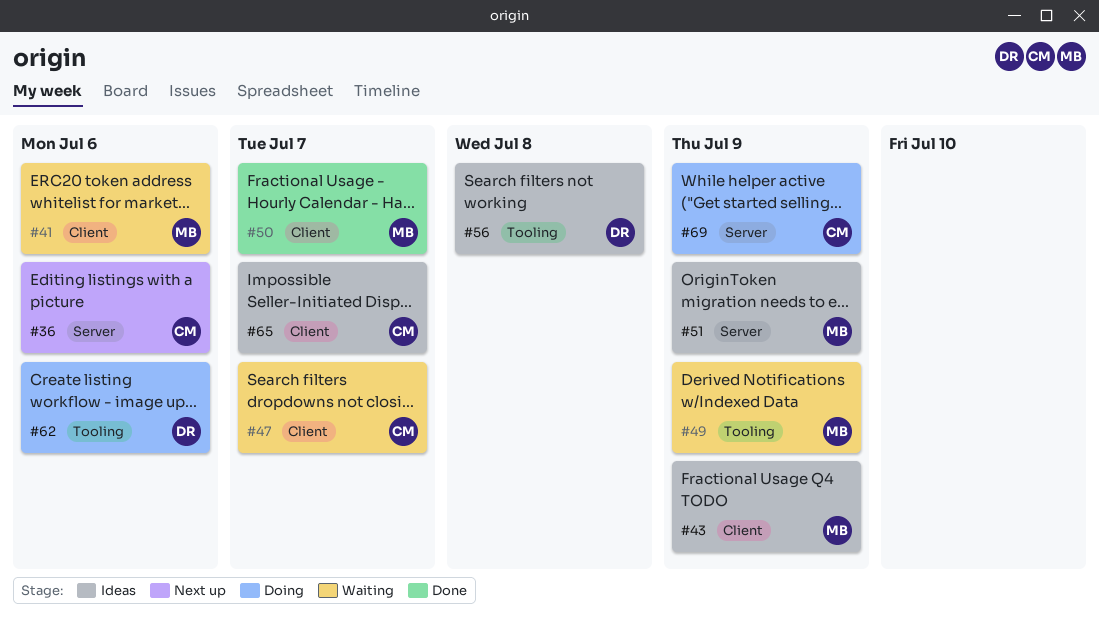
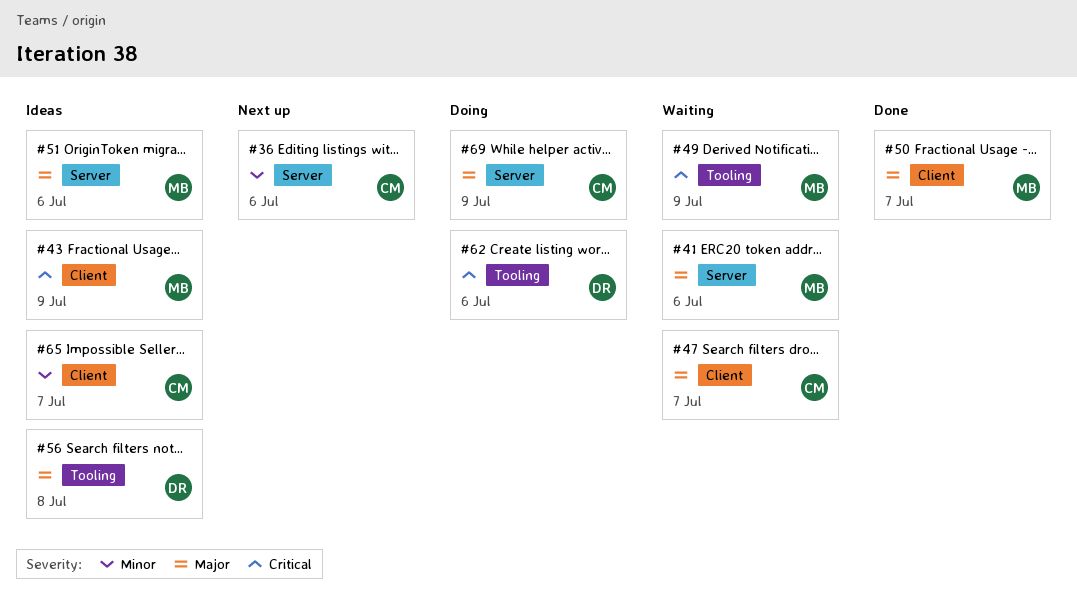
#41, label: Client -> Server
#51, due: Jul 9 -> Jul 6

